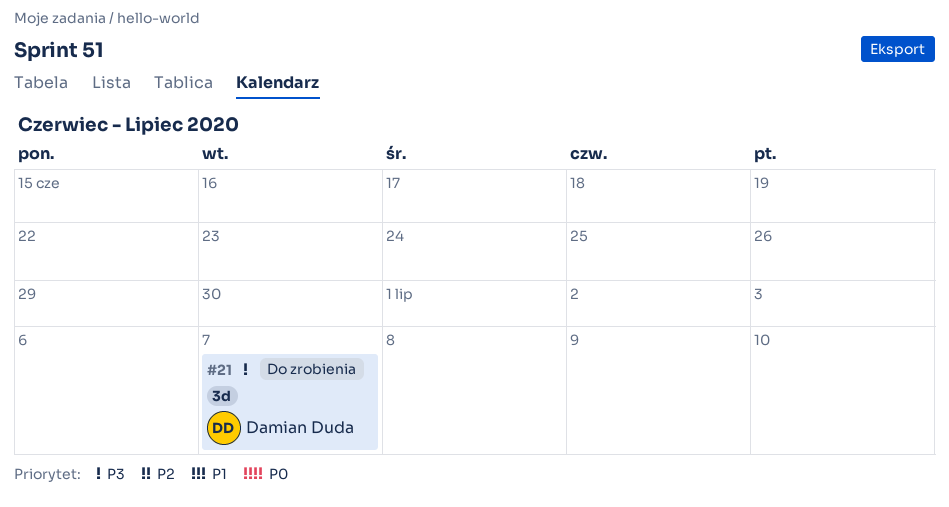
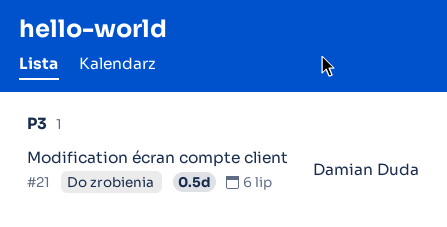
#21, estimate: 3d -> 0.5d
#21, due: Jul 7 -> Jul 6

